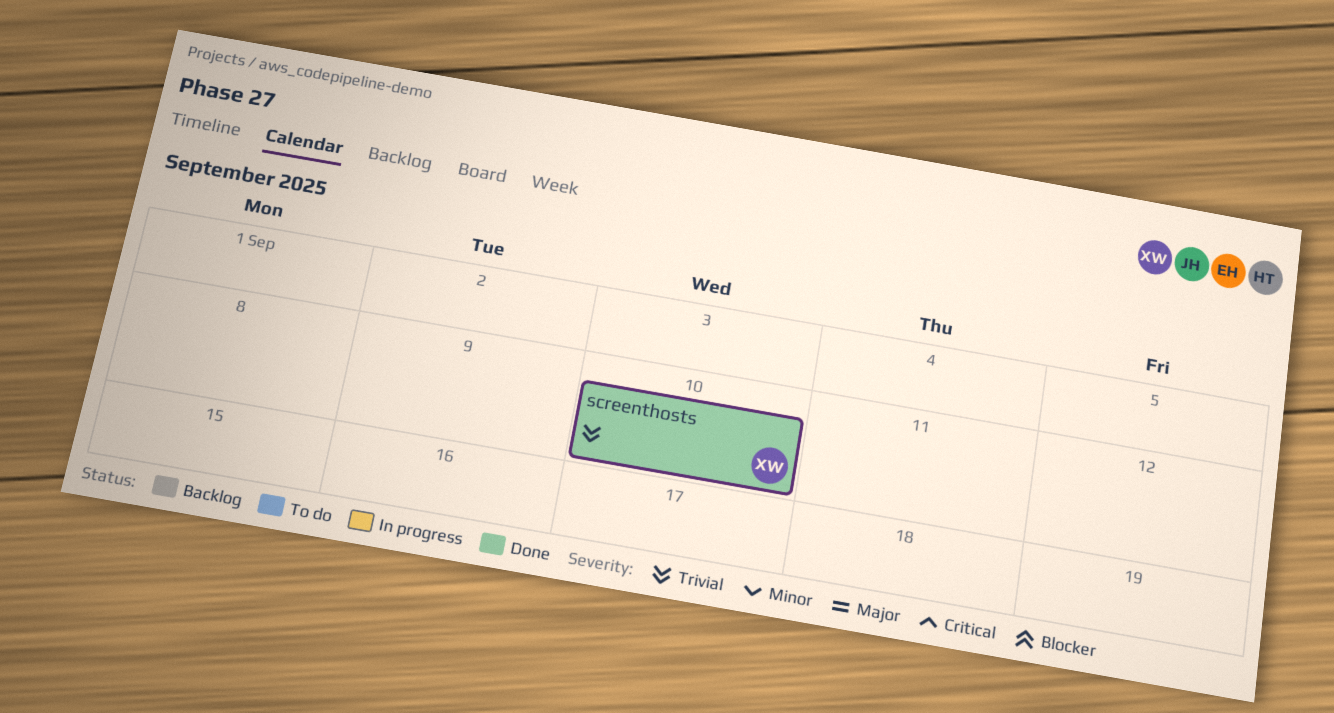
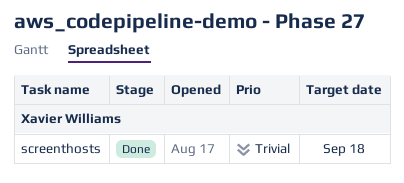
screenthosts, due: Sep 10 -> Sep 18

